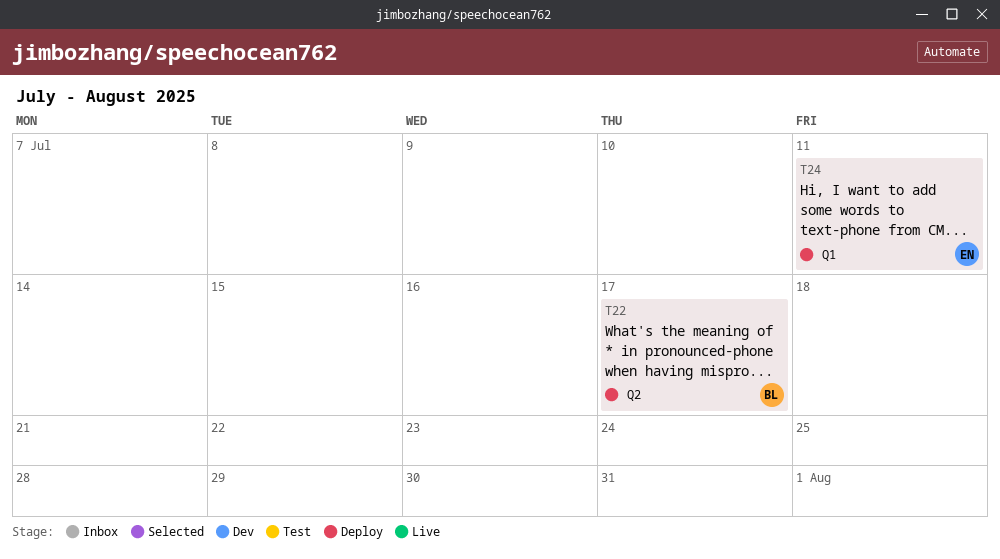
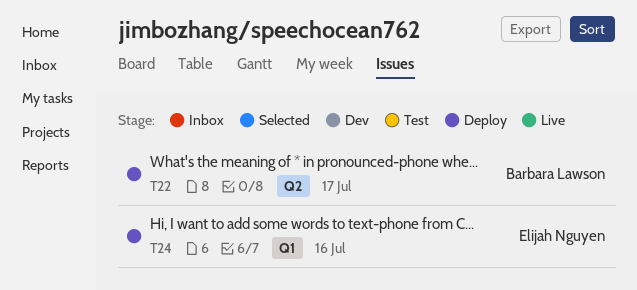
T24, due: Jul 11 -> Jul 16

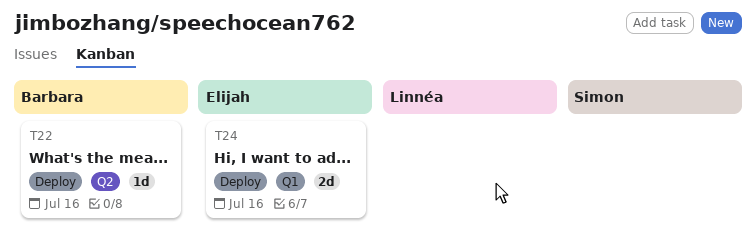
T22, due: Jul 17 -> Jul 16

